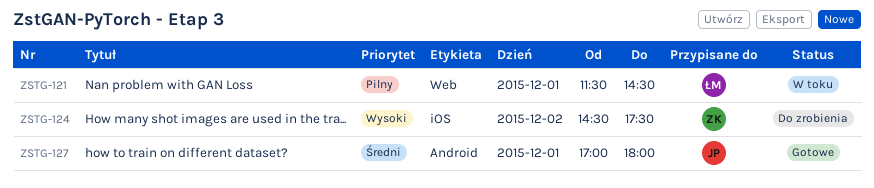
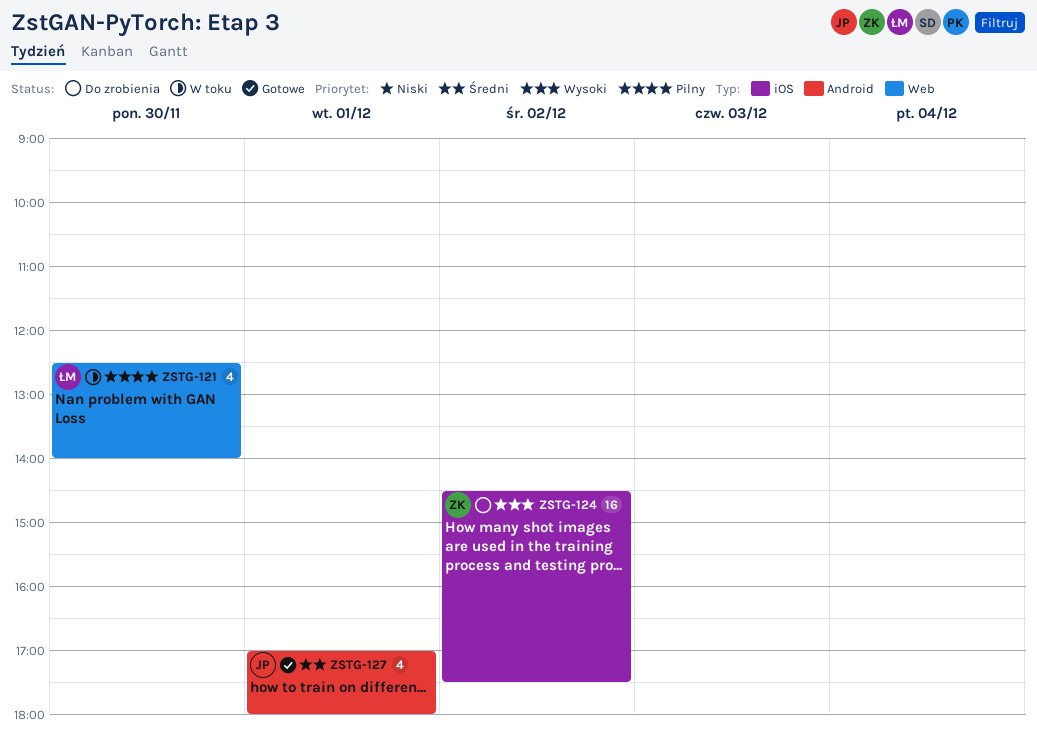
ZSTG-121, day: Dec 1 -> Nov 30
ZSTG-121, begins: 11:30 -> 12:30
ZSTG-121, ends: 14:30 -> 14:00

